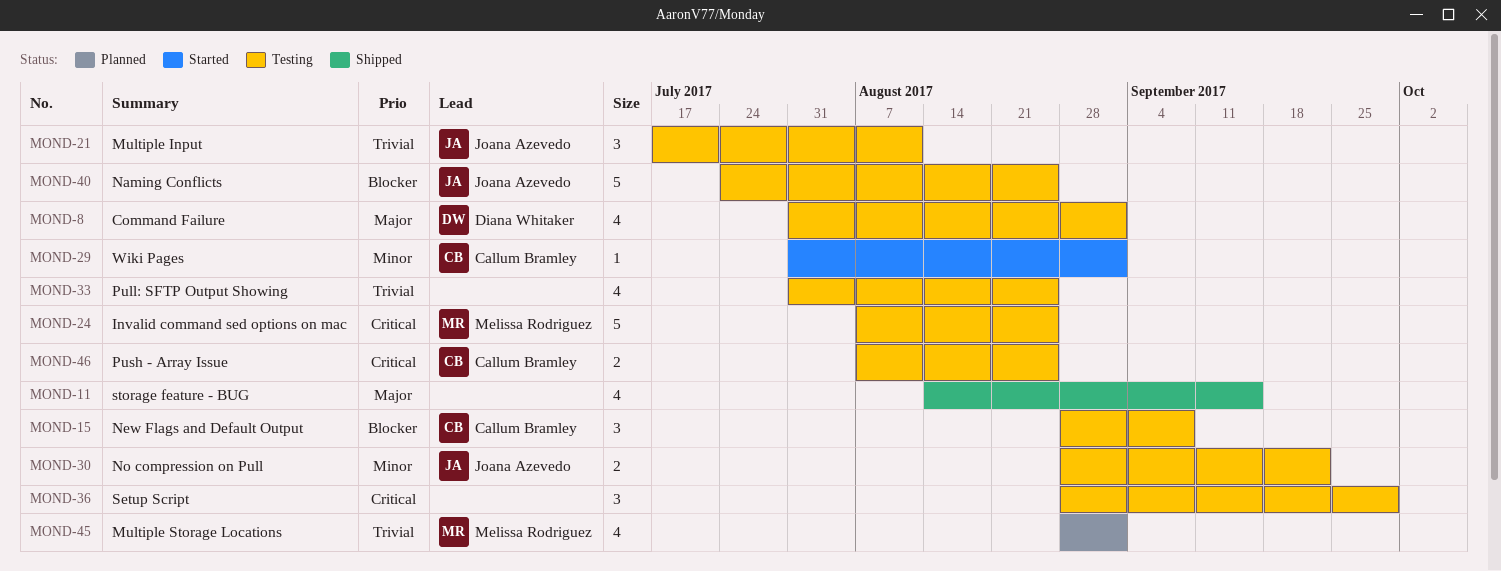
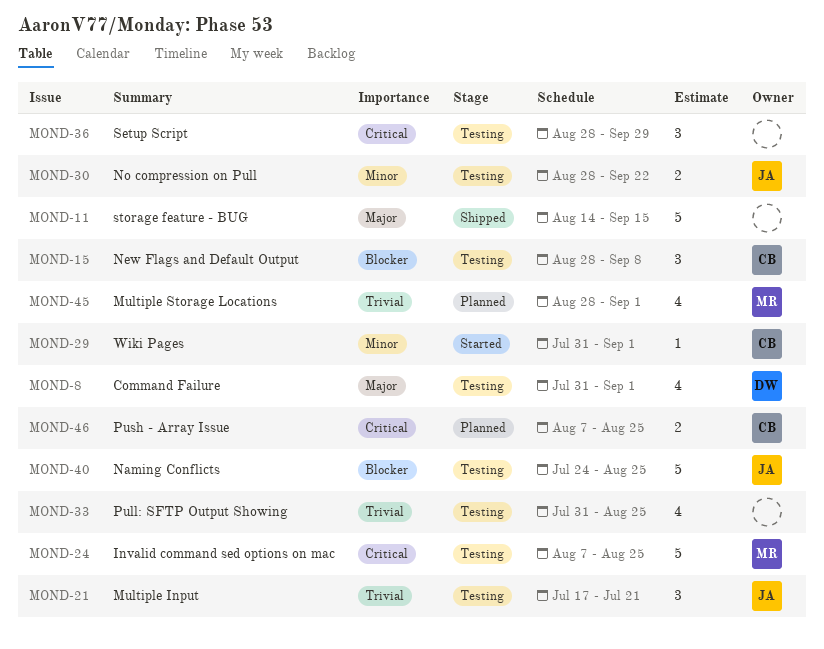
MOND-11, estimate: 4 -> 5
MOND-21, due: Aug 11 -> Jul 21
MOND-46, status: Testing -> Planned

